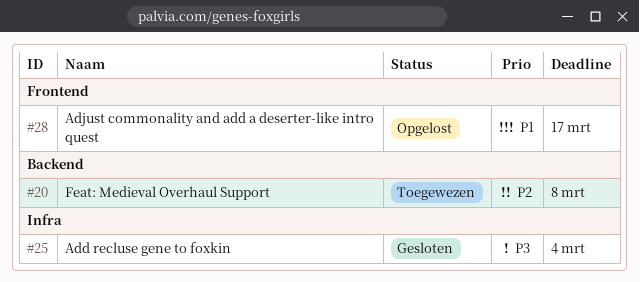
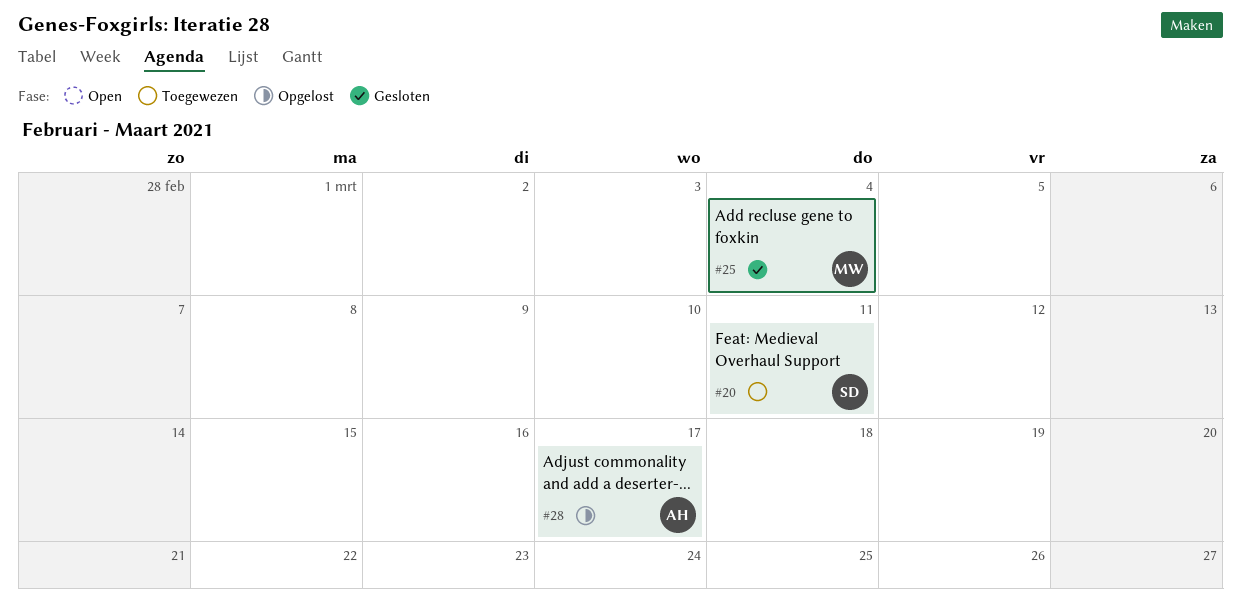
#20, due: Mar 8 -> Mar 11

